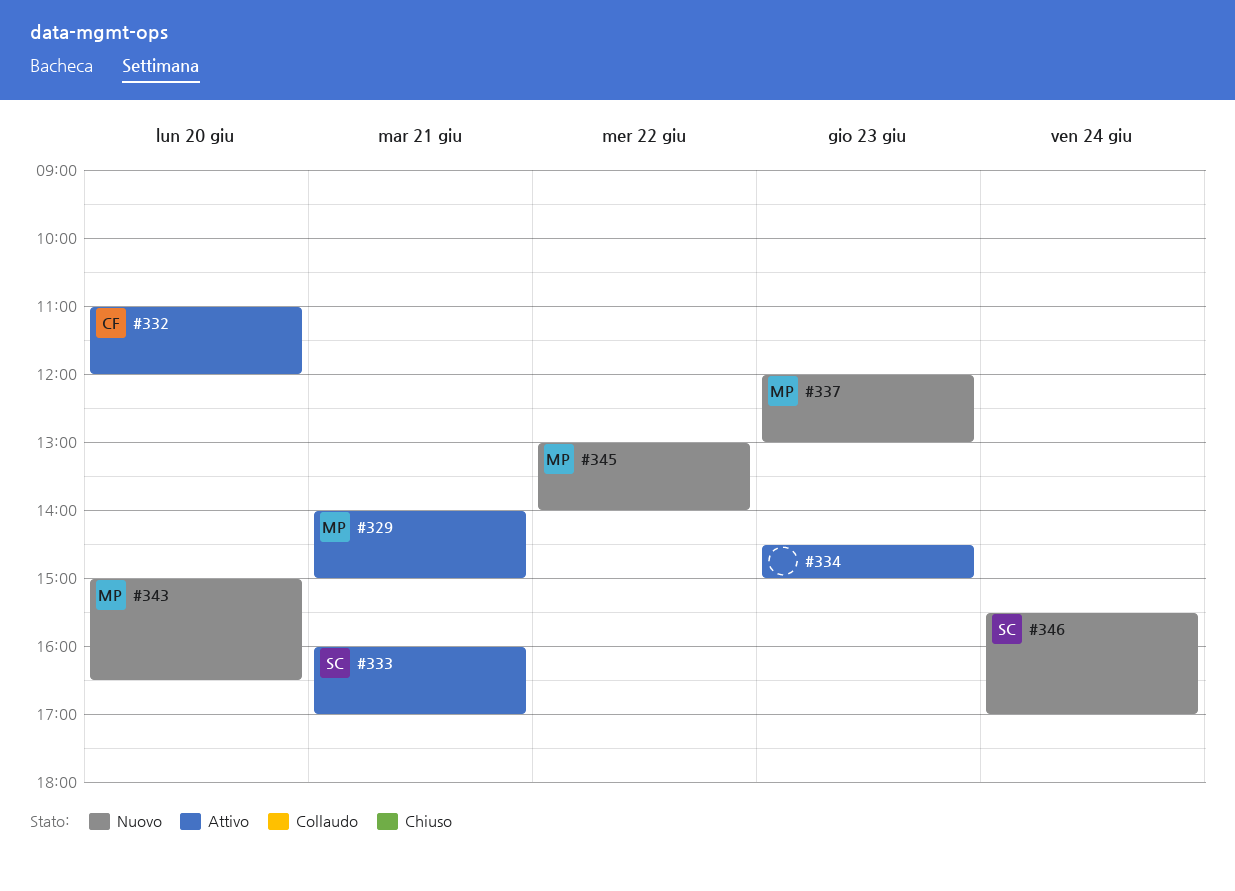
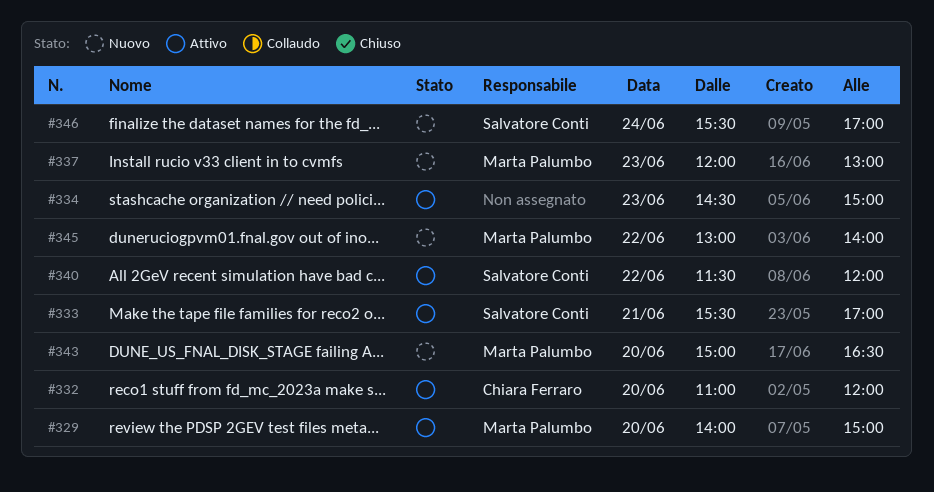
#329, day: Jun 21 -> Jun 20
#333, begins: 16:00 -> 15:30
#340: none -> present

